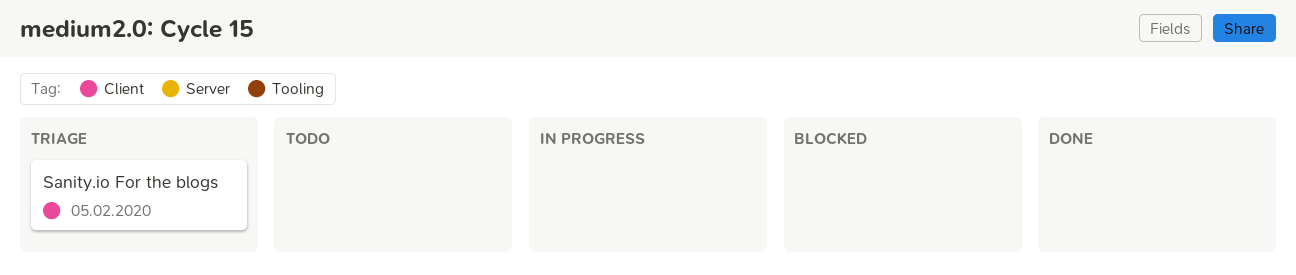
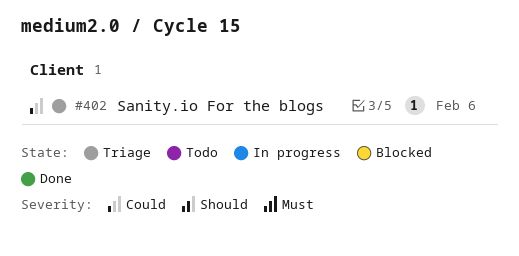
Sanity.io For the blogs, due: Feb 5 -> Feb 6

